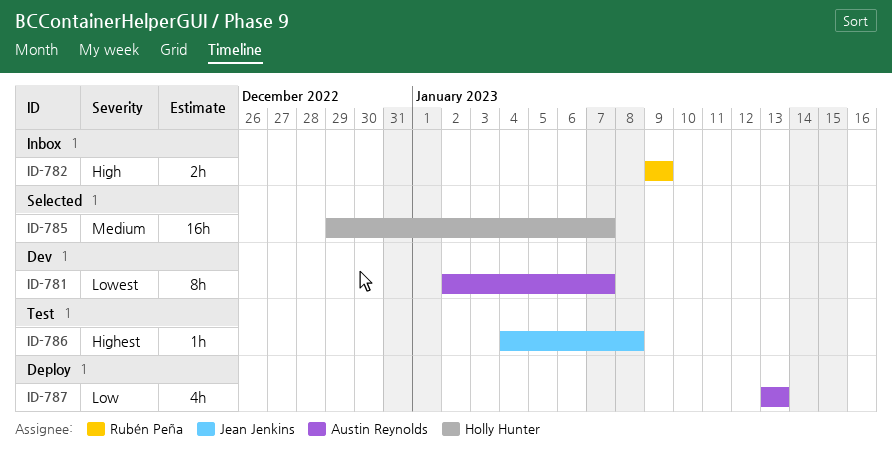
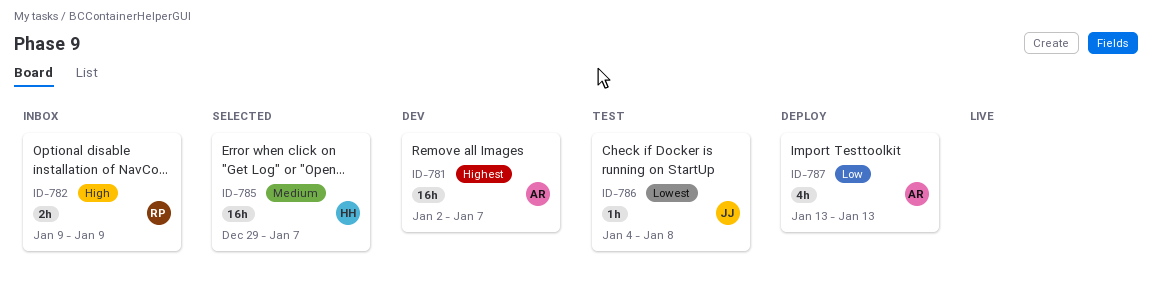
ID-781, priority: Lowest -> Highest
ID-781, estimate: 8h -> 16h
ID-786, priority: Highest -> Lowest

